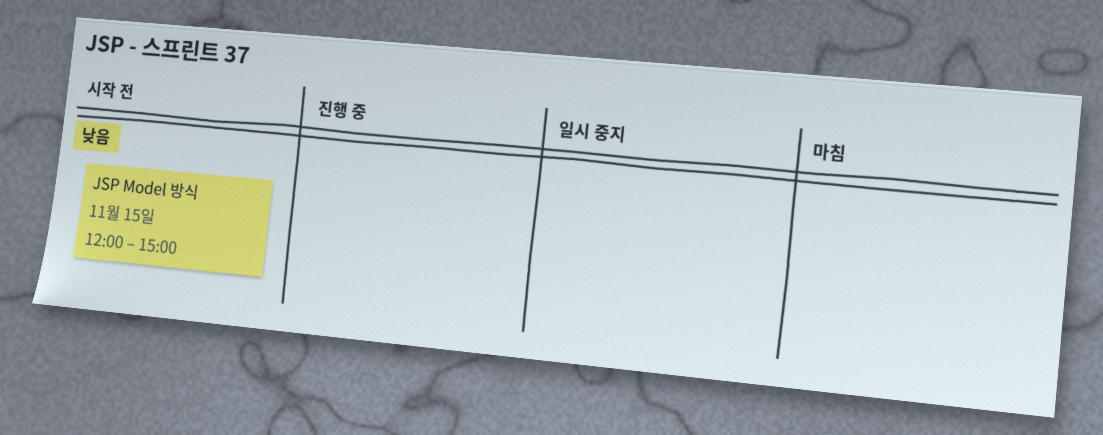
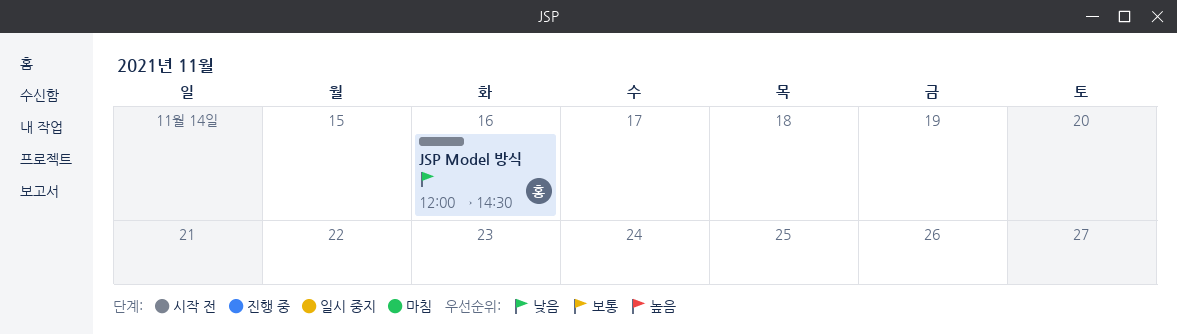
JSP Model 방식, day: Nov 15 -> Nov 16
JSP Model 방식, ends: 15:00 -> 14:30

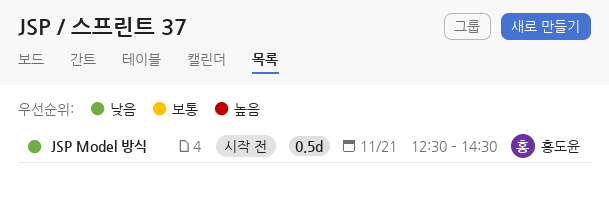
JSP Model 방식, day: Nov 16 -> Nov 21
JSP Model 방식, begins: 12:00 -> 12:30

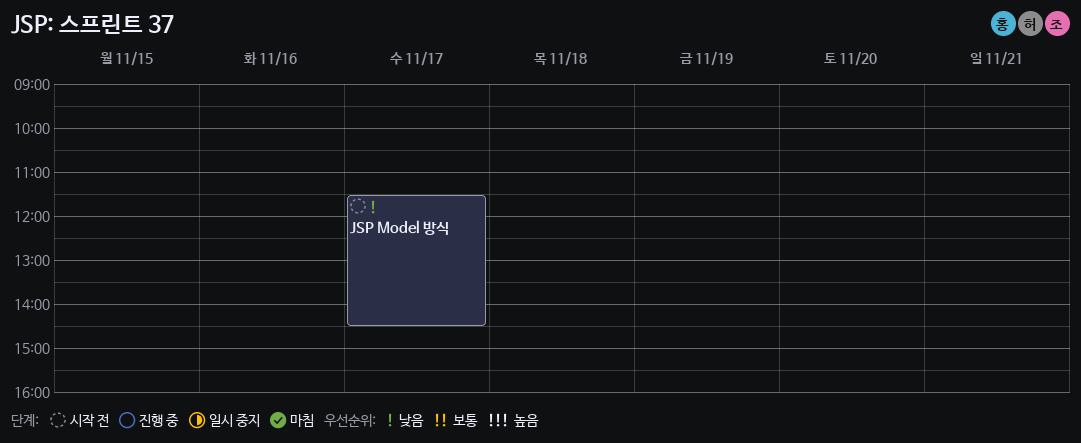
JSP Model 방식, day: Nov 21 -> Nov 17
JSP Model 방식, begins: 12:30 -> 11:30

